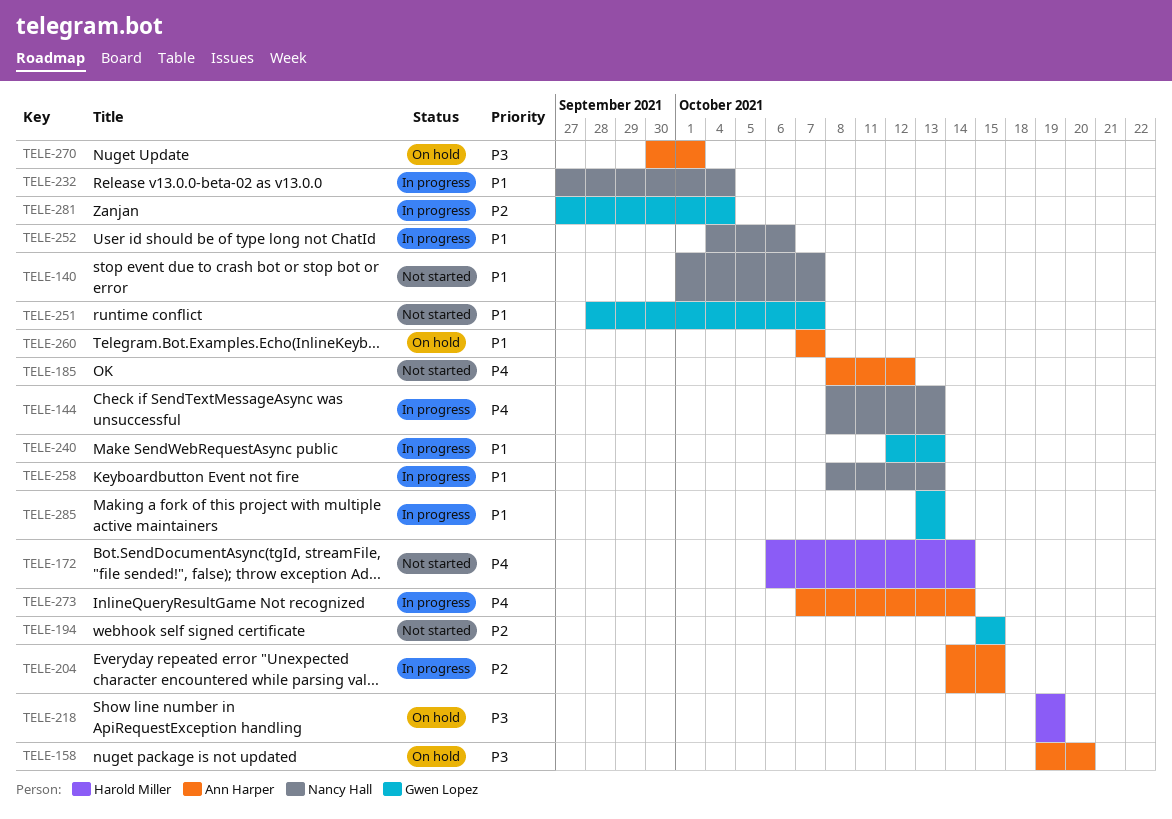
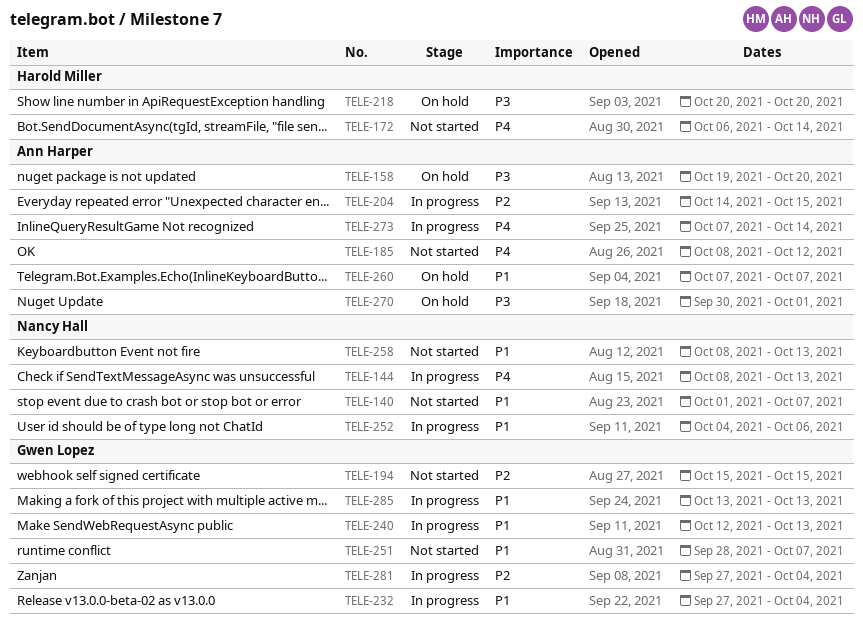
TELE-218, start: Oct 19 -> Oct 20
TELE-218, due: Oct 19 -> Oct 20
TELE-232, owner: Nancy Hall -> Gwen Lopez
TELE-258, status: In progress -> Not started

